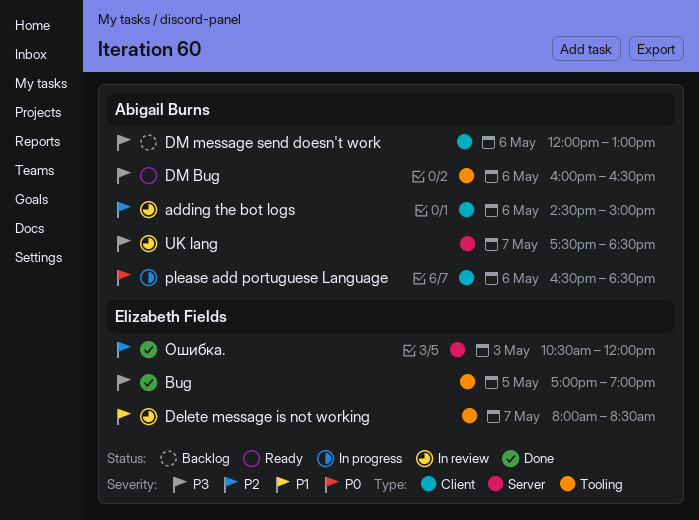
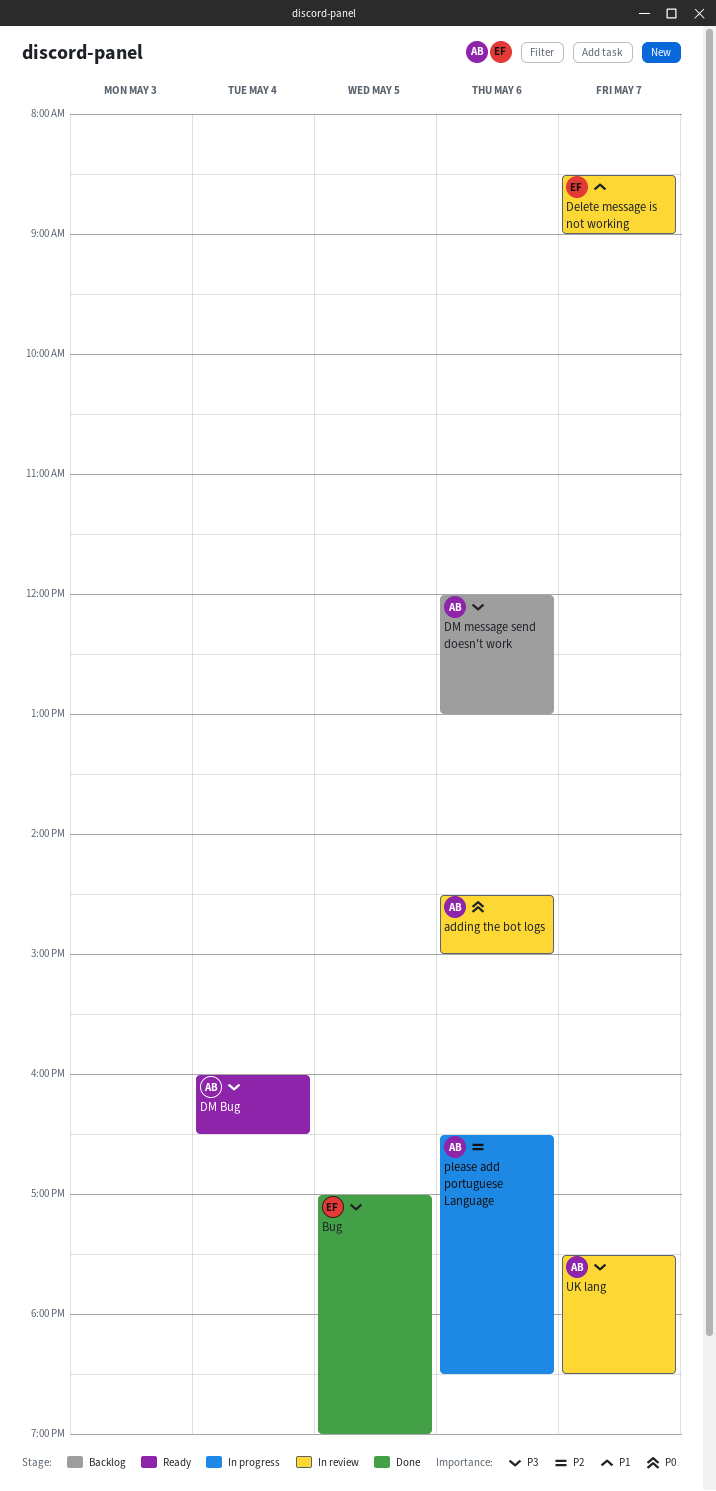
adding the bot logs, priority: P2 -> P0
Delete message is not working, begins: 08:00 -> 08:30
Delete message is not working, ends: 08:30 -> 09:00
DM Bug, day: May 6 -> May 4
please add portuguese Language, priority: P0 -> P2
Ошибка.: present -> none

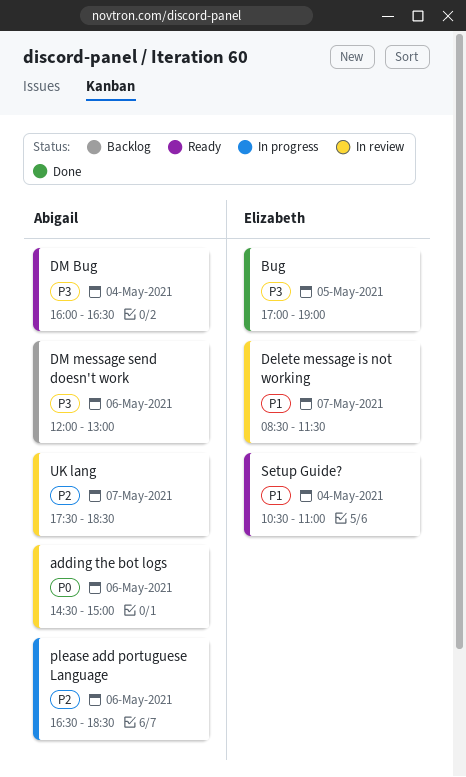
Delete message is not working, ends: 09:00 -> 11:30
Setup Guide?: none -> present
UK lang, priority: P3 -> P2

